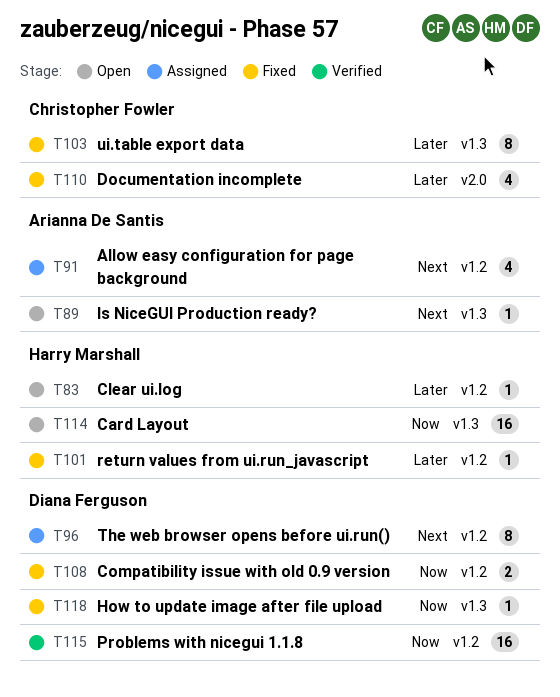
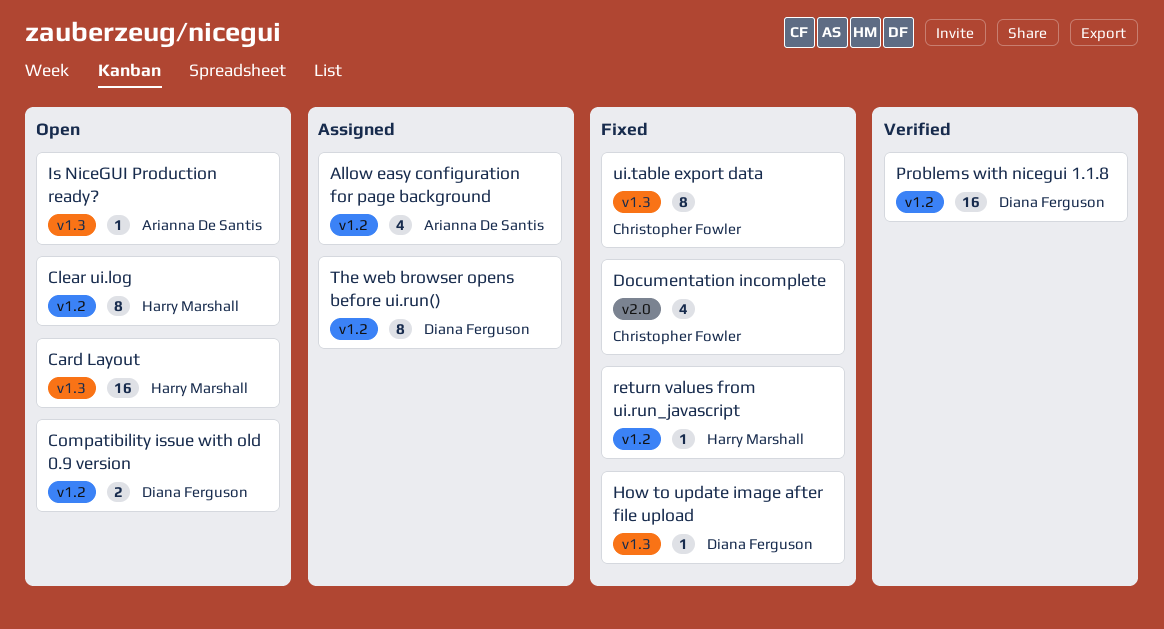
Clear ui.log, estimate: 1 -> 8
Compatibility issue with old 0.9 version, status: Fixed -> Open

